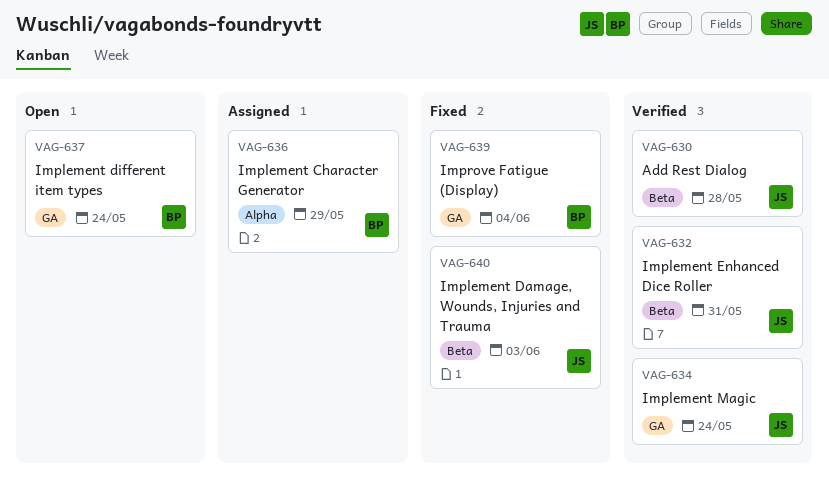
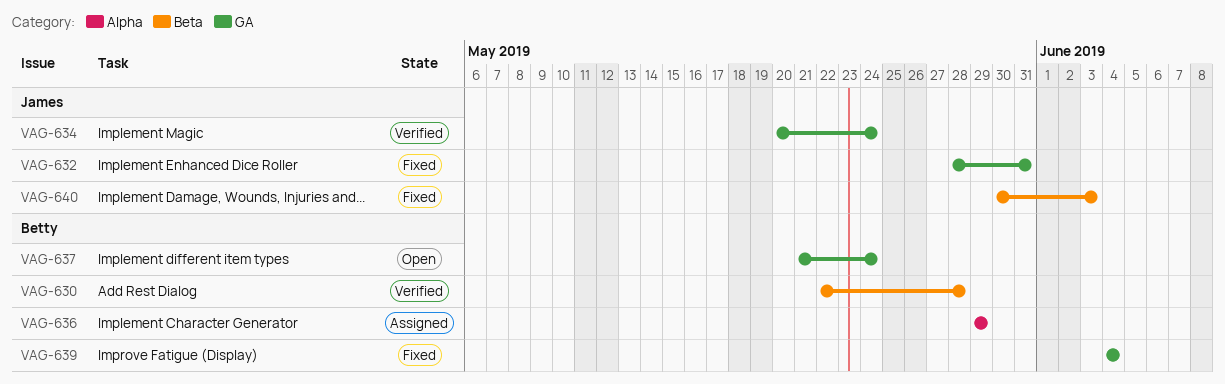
VAG-630, owner: James -> Betty
VAG-632, status: Verified -> Fixed
VAG-632, label: Beta -> GA

